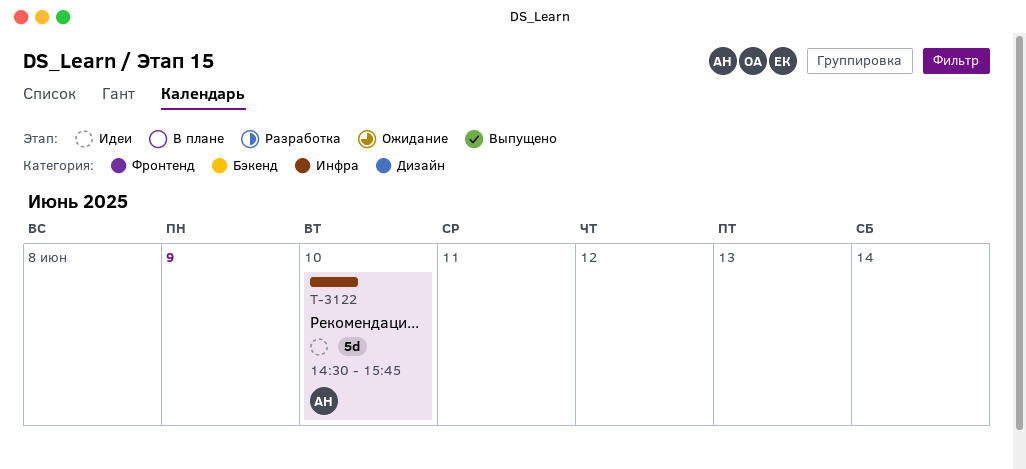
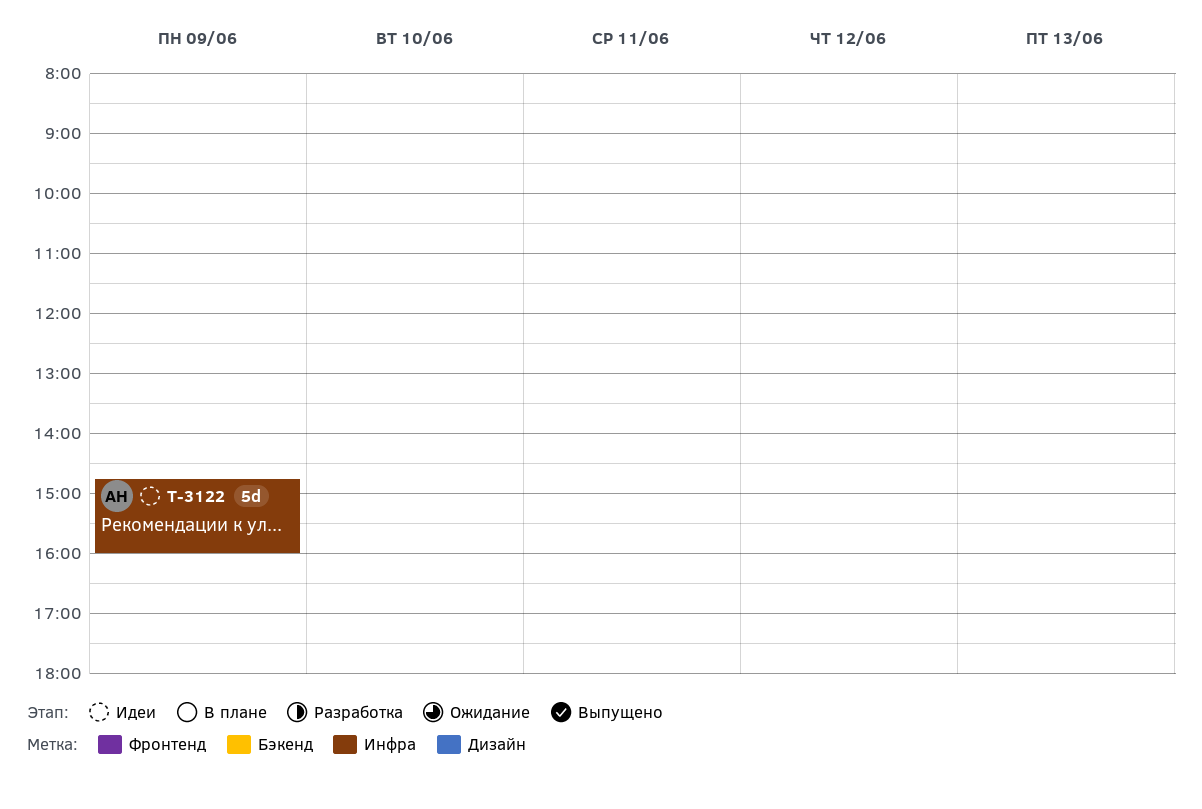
T-3122, day: Jun 10 -> Jun 9
T-3122, begins: 14:30 -> 14:45
T-3122, ends: 15:45 -> 16:00

